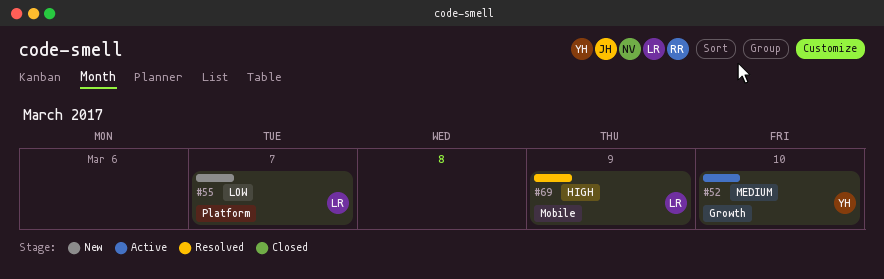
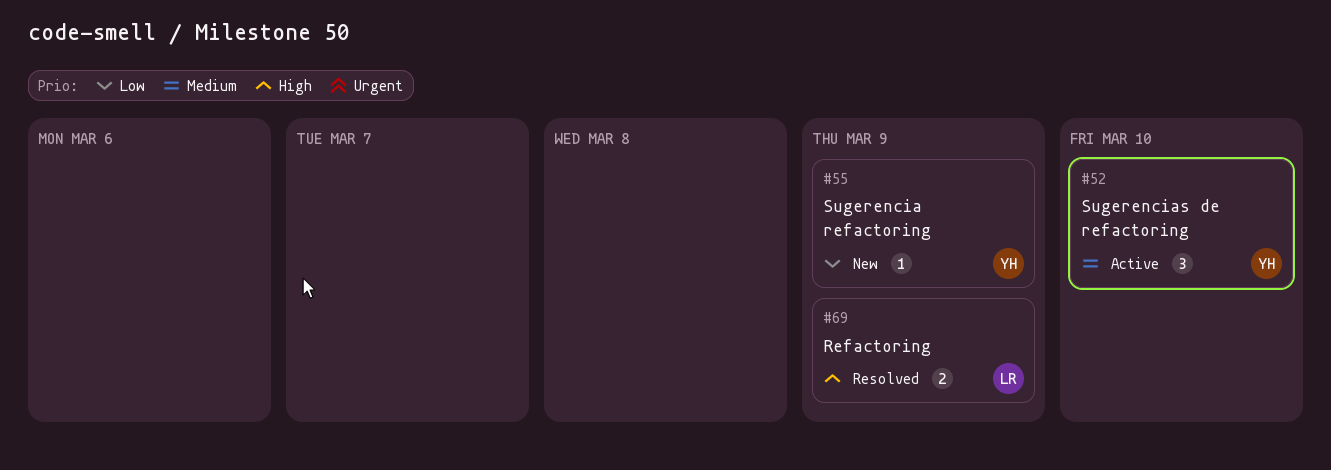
#55, owner: LR -> YH
#55, due: Mar 7 -> Mar 9

